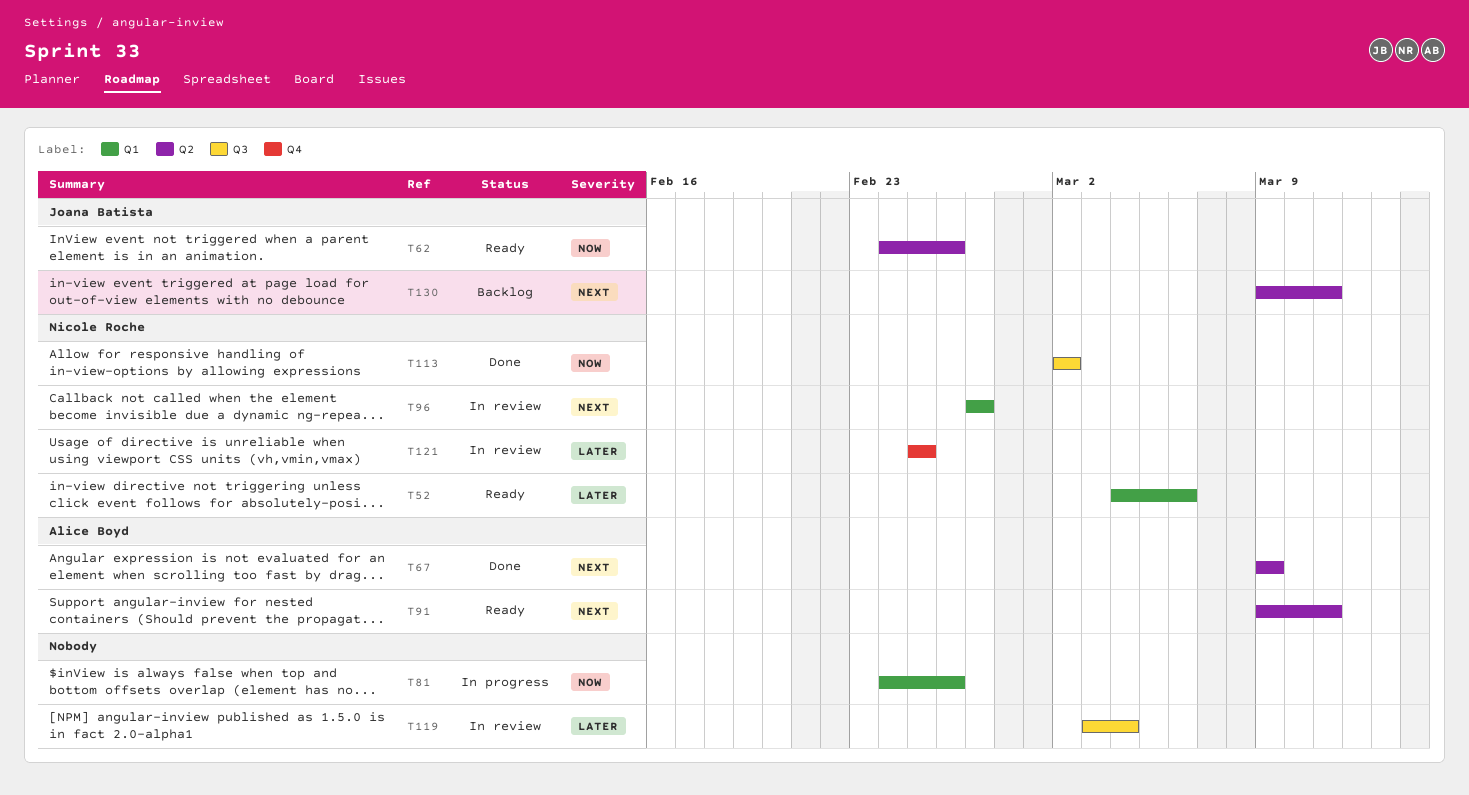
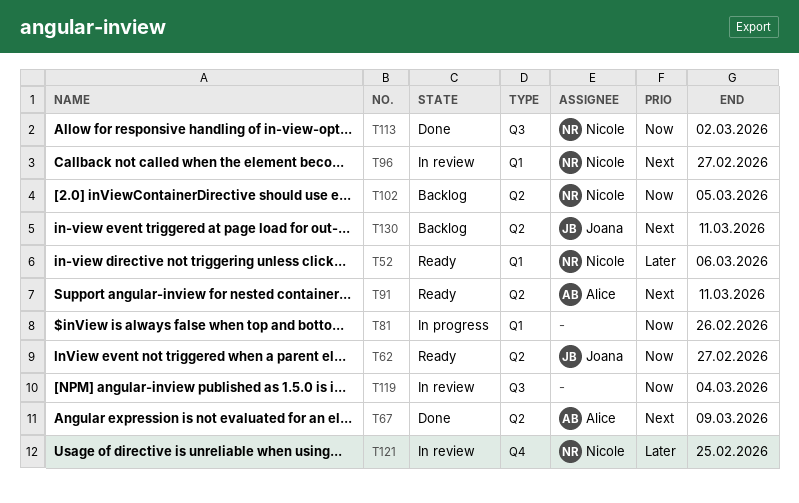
T62, due: Feb 26 -> Feb 27
T102: none -> present
T119, priority: Later -> Now

